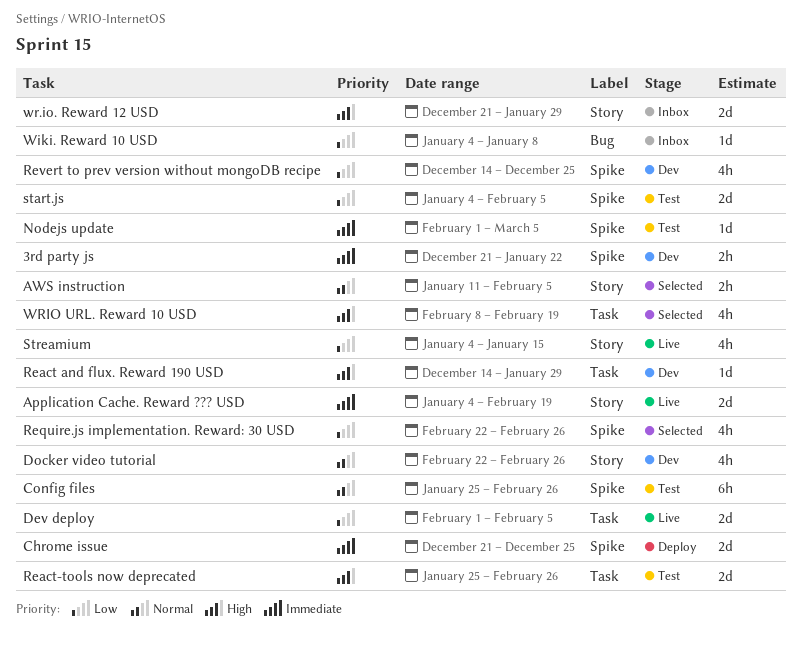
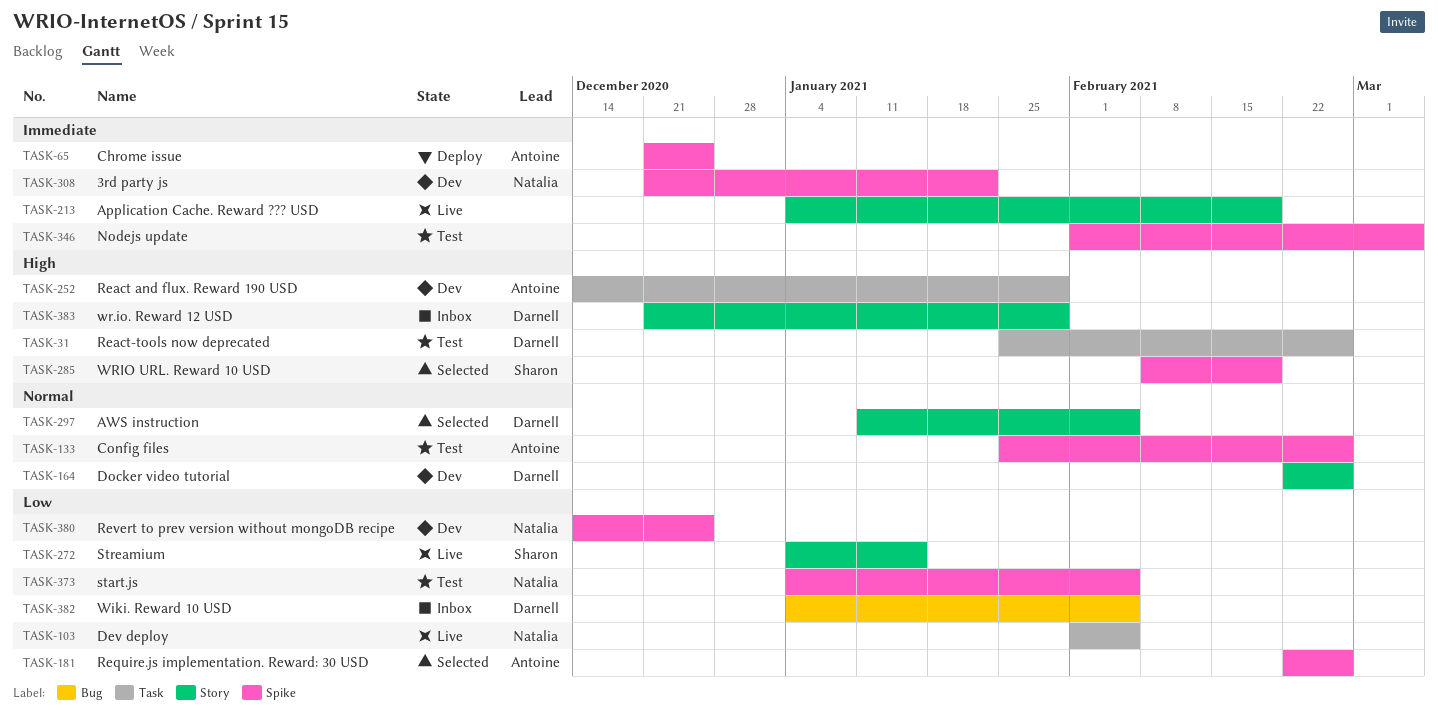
Wiki. Reward 10 USD, due: Jan 8 -> Feb 5
WRIO URL. Reward 10 USD, label: Task -> Spike

